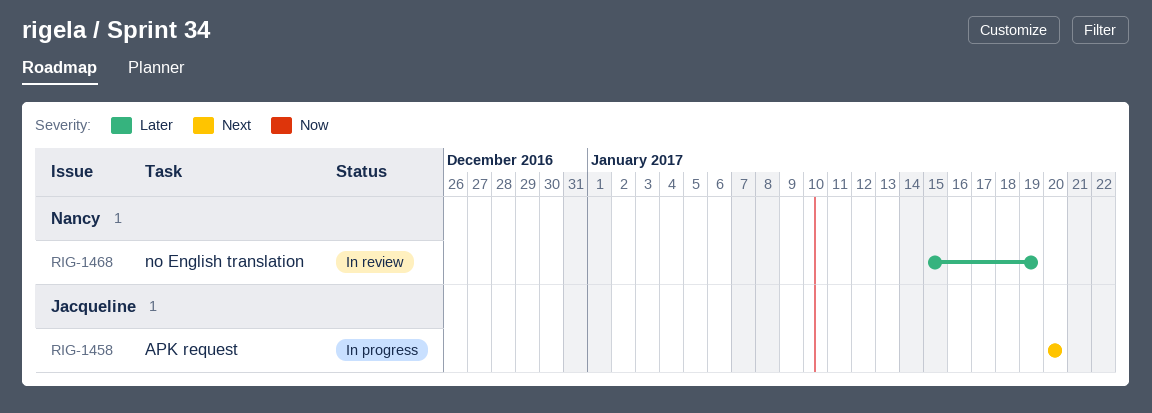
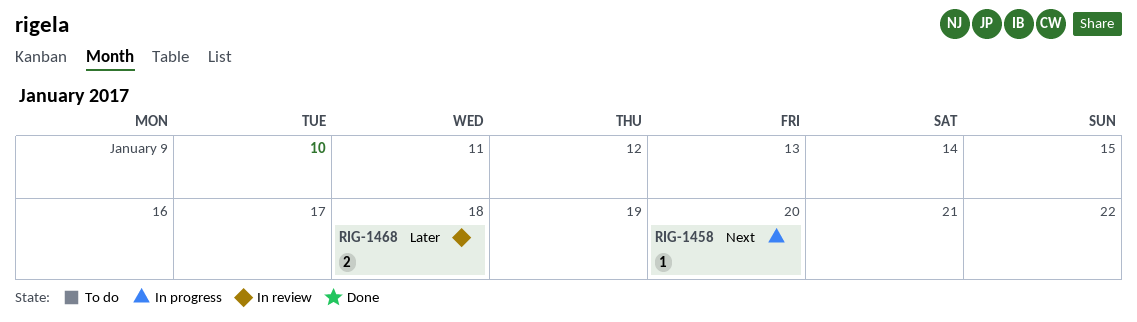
RIG-1468, due: Jan 19 -> Jan 18

